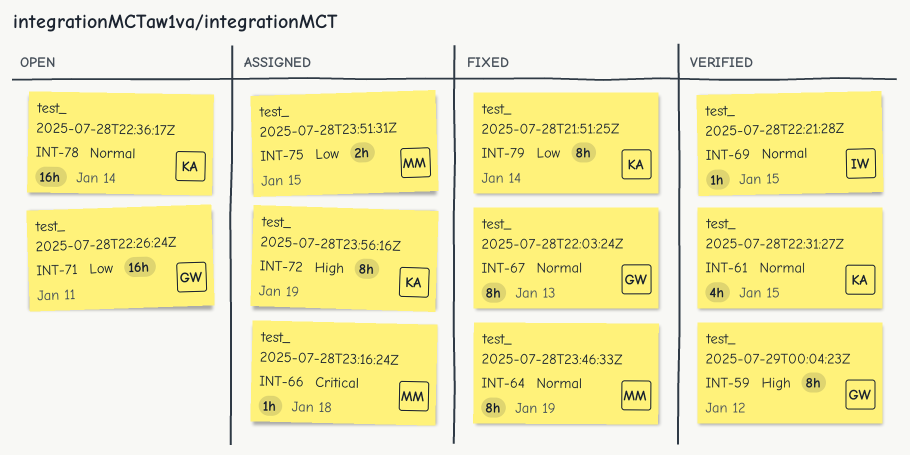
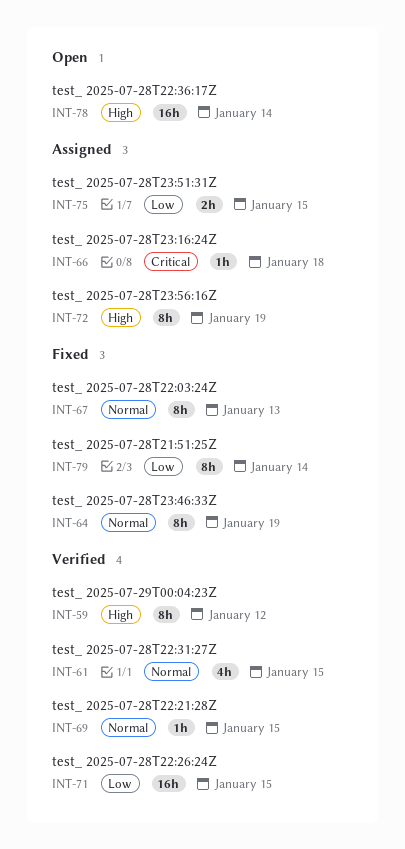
INT-71, status: Open -> Verified
INT-71, due: Jan 11 -> Jan 15
INT-78, priority: Normal -> High

